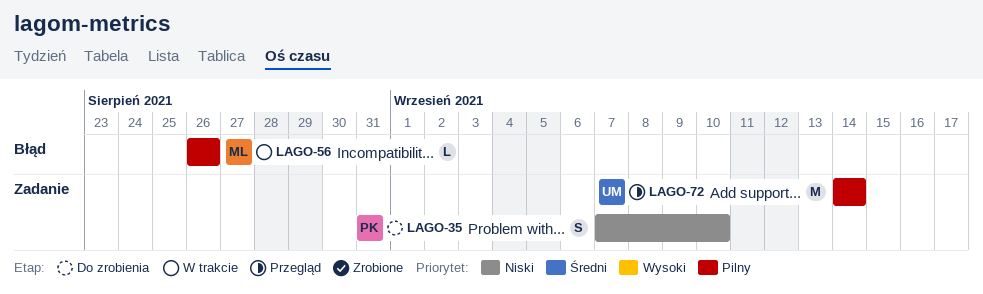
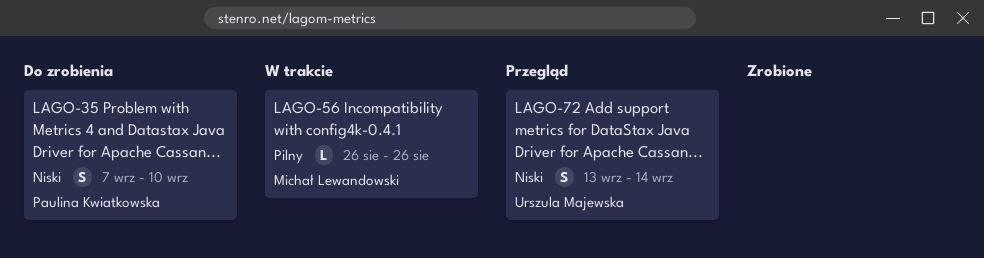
LAGO-72, priority: Pilny -> Niski
LAGO-72, estimate: M -> S
LAGO-72, start: Sep 14 -> Sep 13

